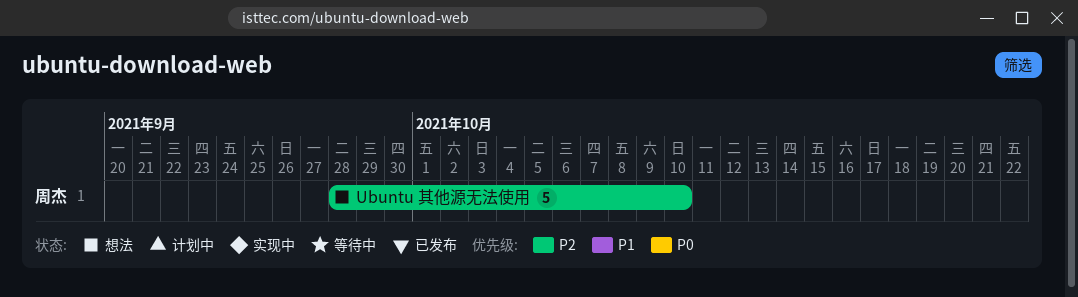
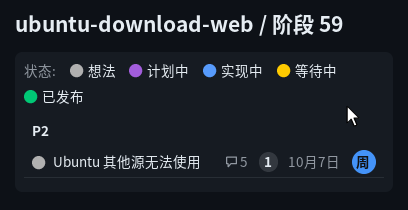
Ubuntu 其他源无法使用, estimate: 5 -> 1
Ubuntu 其他源无法使用, due: Oct 10 -> Oct 7

